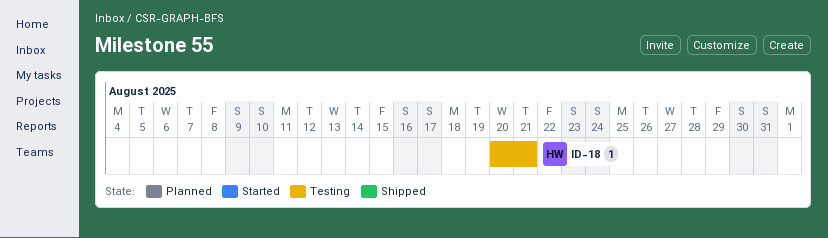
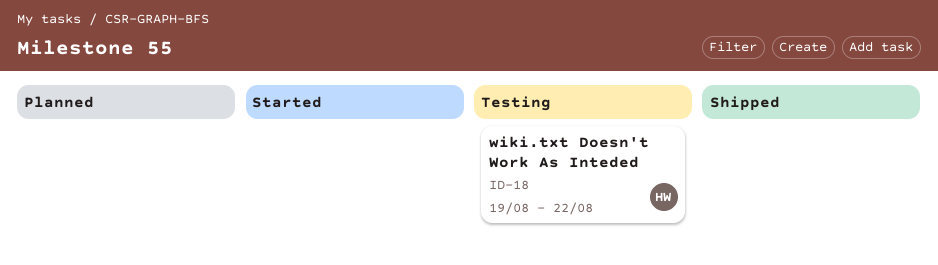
ID-18, start: Aug 20 -> Aug 19
ID-18, due: Aug 21 -> Aug 22

